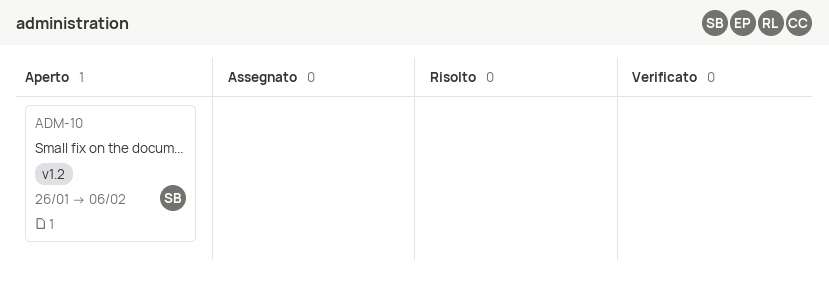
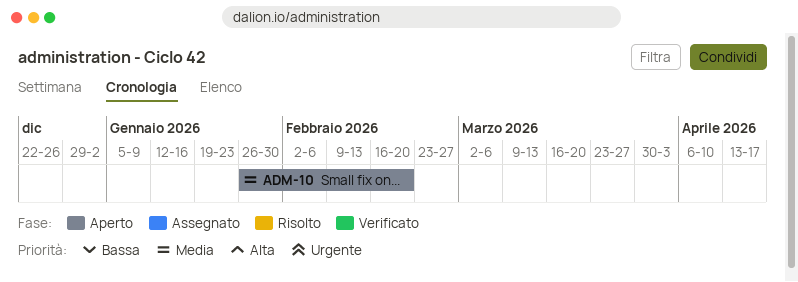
ADM-10, due: Feb 6 -> Feb 20

